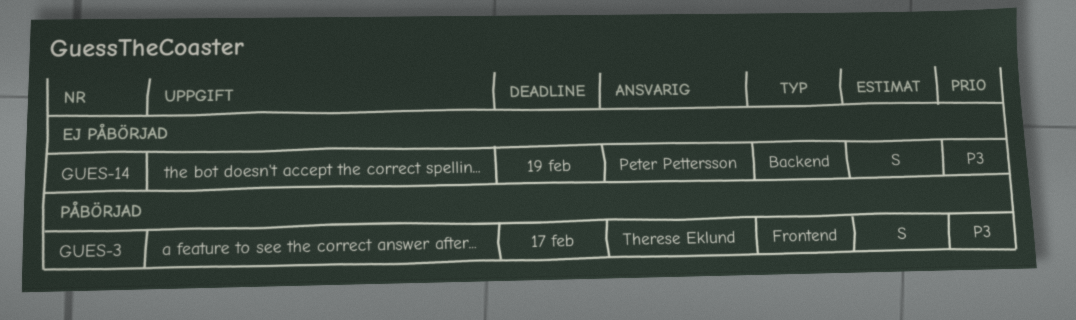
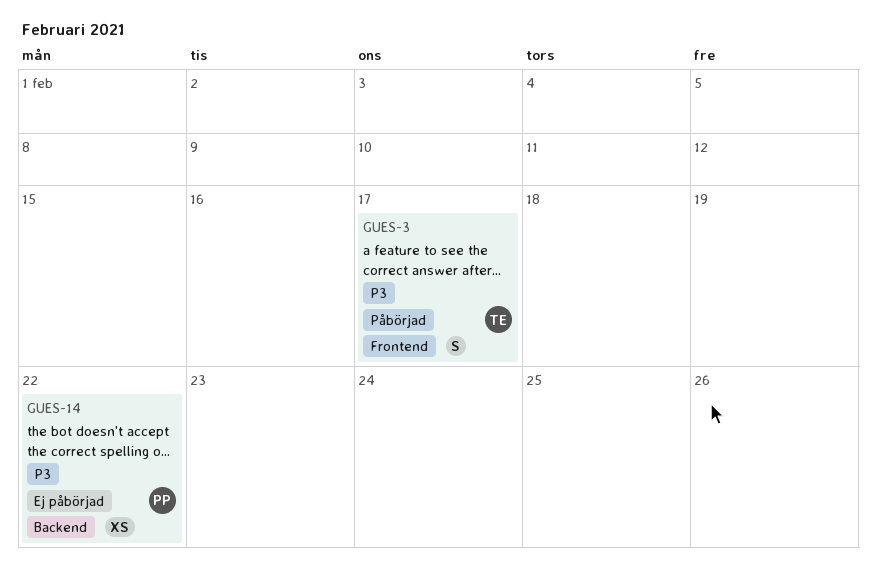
GUES-14, estimate: S -> XS
GUES-14, due: Feb 19 -> Feb 22

